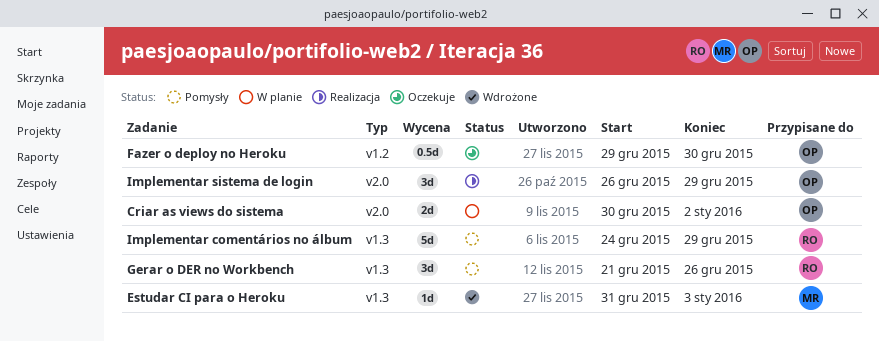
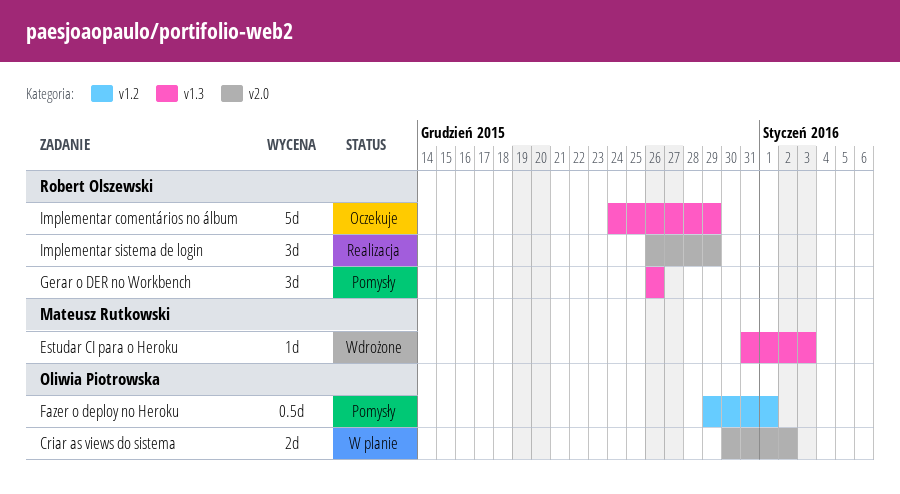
Fazer o deploy no Heroku, status: Oczekuje -> Pomysły
Fazer o deploy no Heroku, due: Dec 30 -> Jan 1
Gerar o DER no Workbench, start: Dec 21 -> Dec 26
Implementar comentários no álbum, status: Pomysły -> Oczekuje
Implementar sistema de login, owner: Oliwia Piotrowska -> Robert Olszewski

